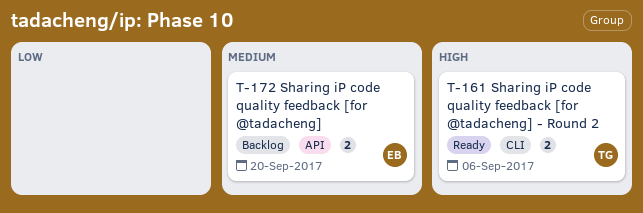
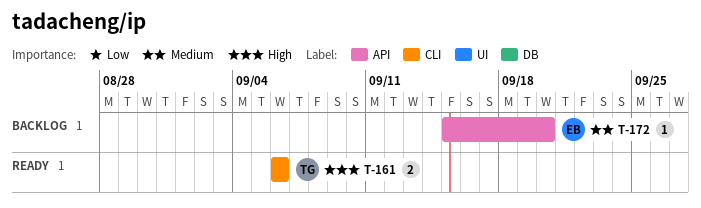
T-172, estimate: 2 -> 1

